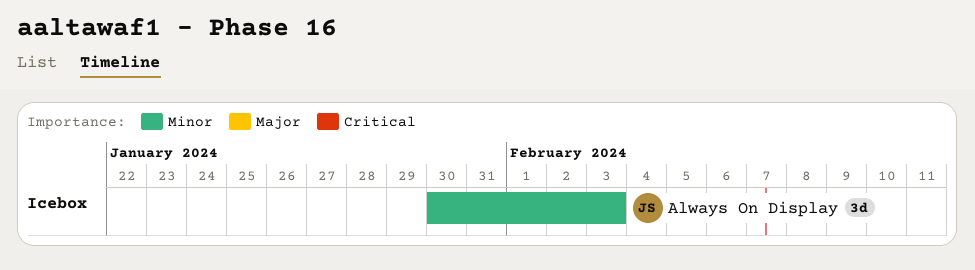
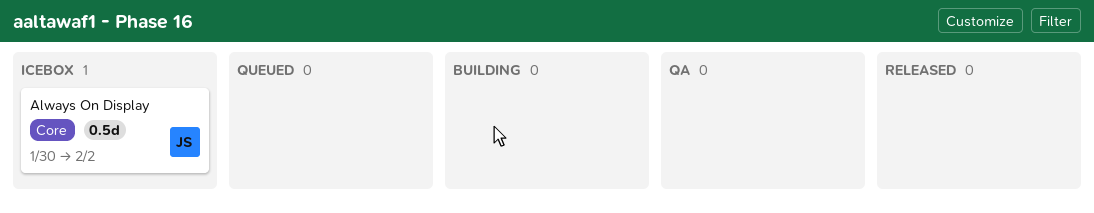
Always On Display, estimate: 3d -> 0.5d
Always On Display, due: Feb 3 -> Feb 2

